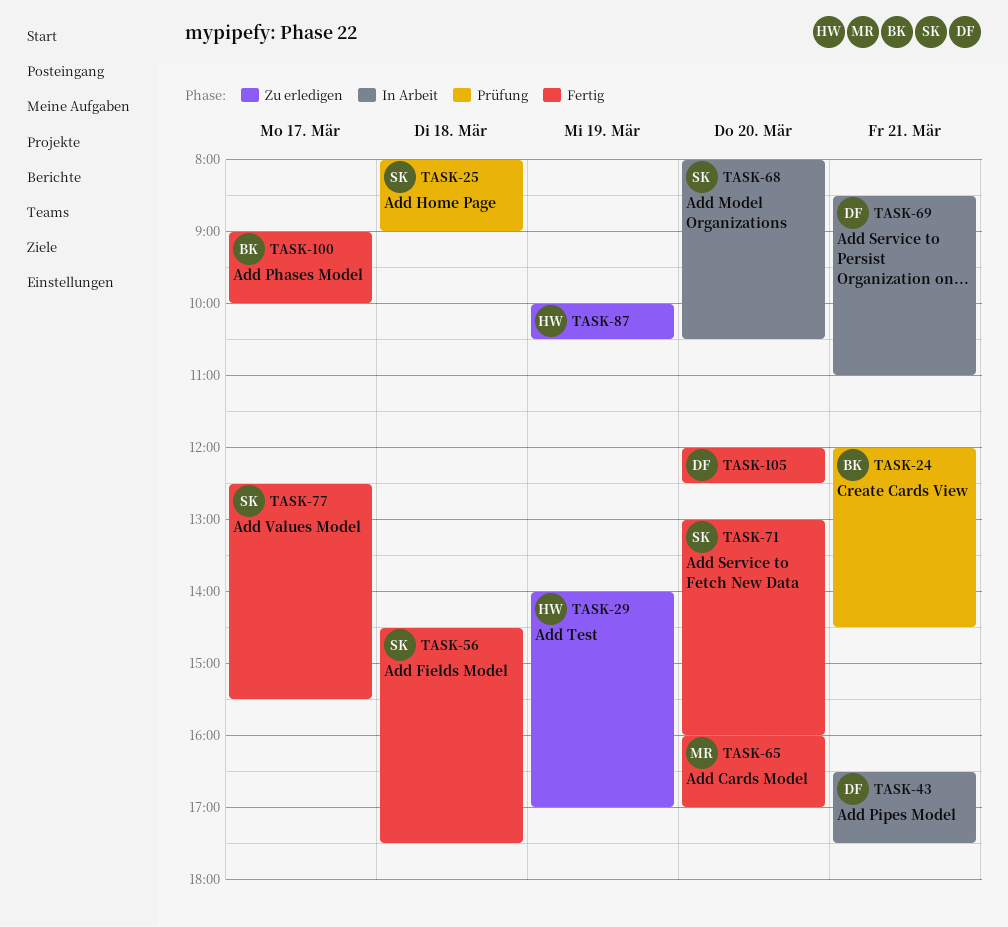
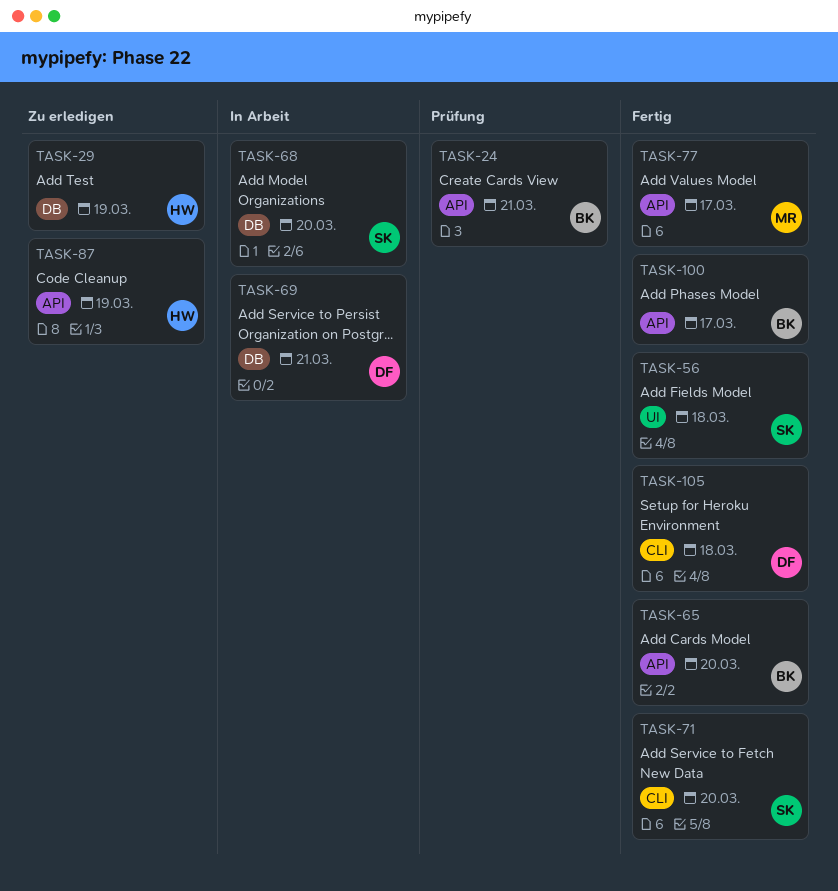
TASK-25: present -> none
TASK-43: present -> none
TASK-65, owner: MR -> BK
TASK-77, owner: SK -> MR
TASK-105, day: Mar 20 -> Mar 18

